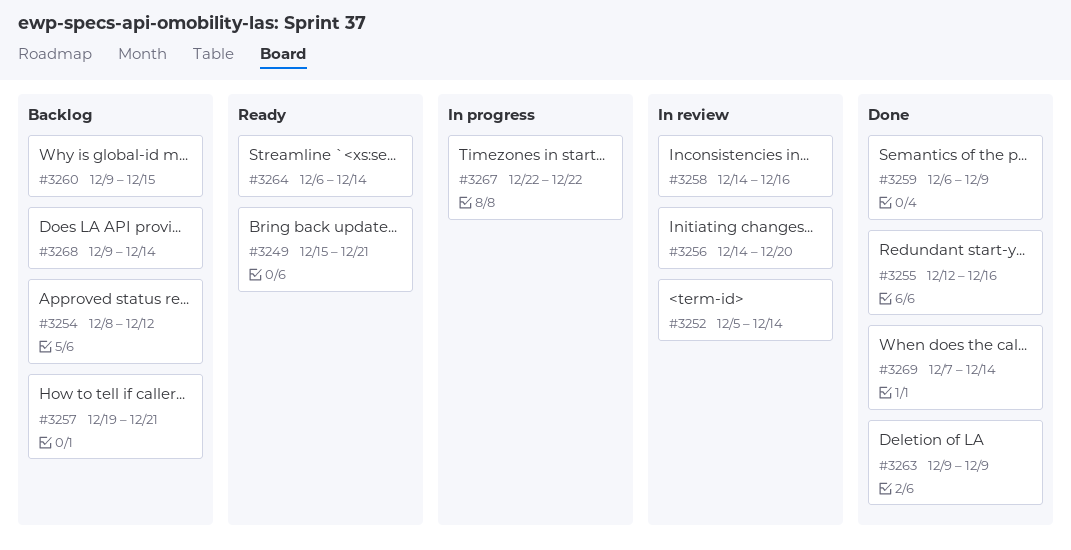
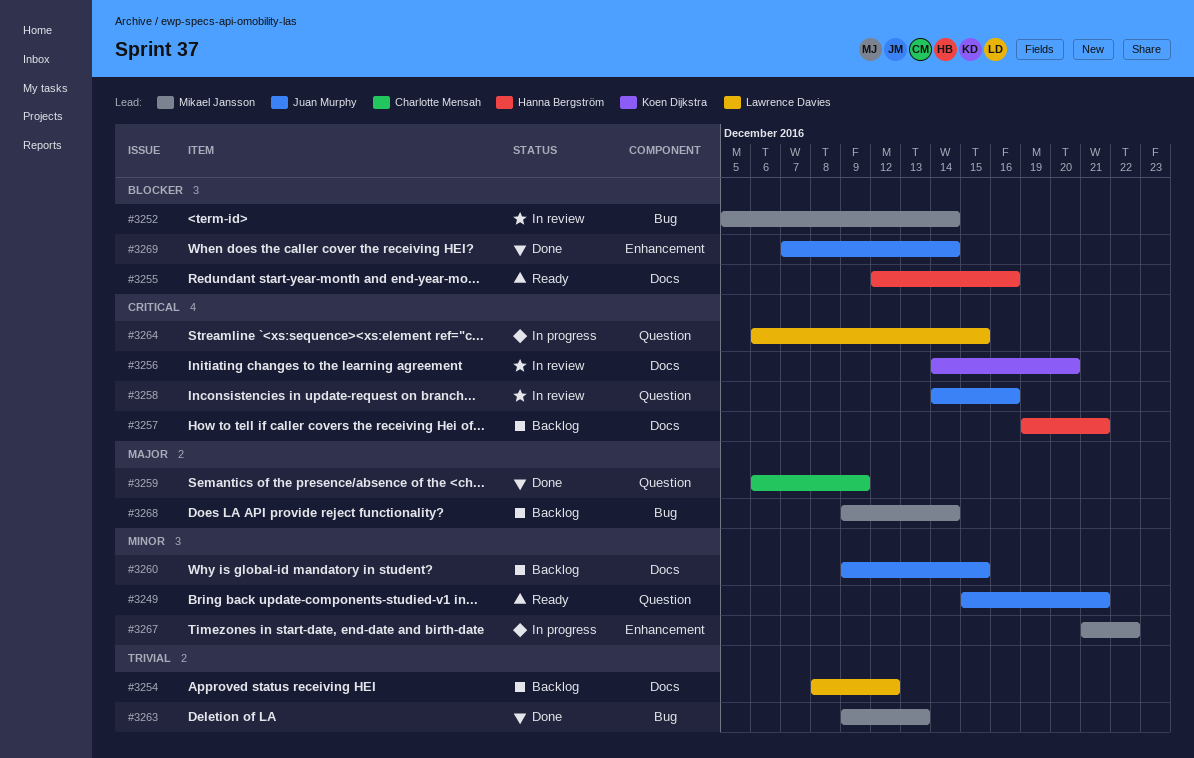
#3255, status: Done -> Ready
#3263, due: Dec 9 -> Dec 13
#3264, status: Ready -> In progress
#3264, due: Dec 14 -> Dec 15
#3267, start: Dec 22 -> Dec 21

